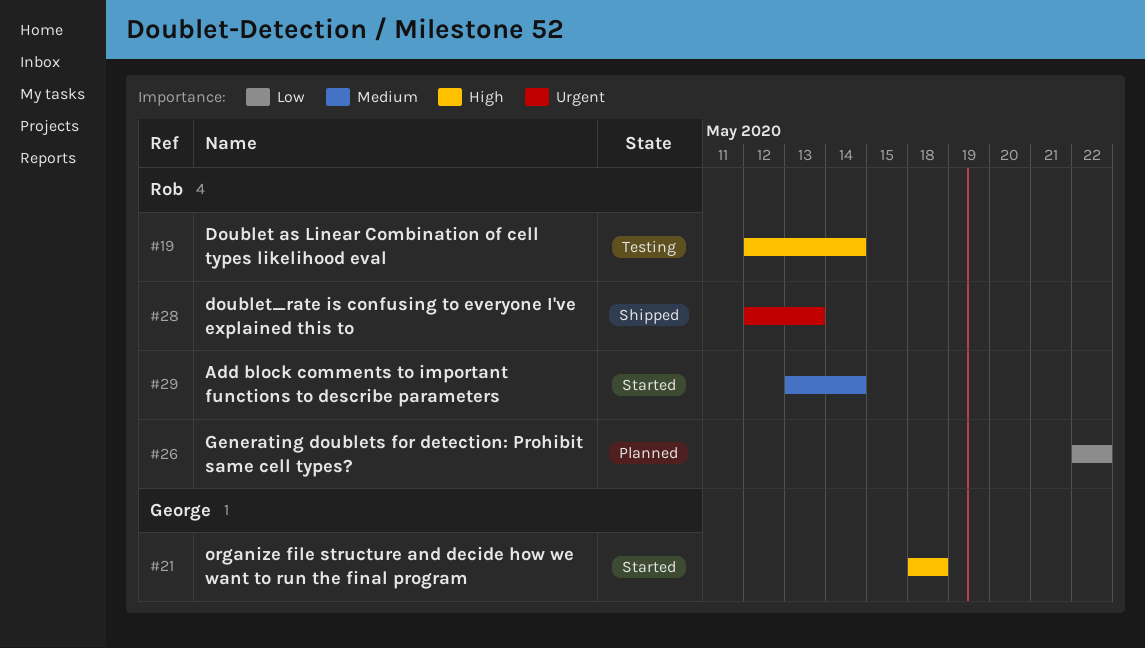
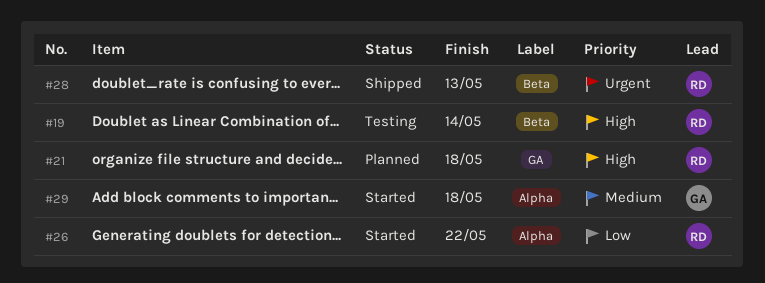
#21, status: Started -> Planned
#21, owner: George -> Rob
#26, status: Planned -> Started
#29, owner: Rob -> George
#29, due: May 14 -> May 18

